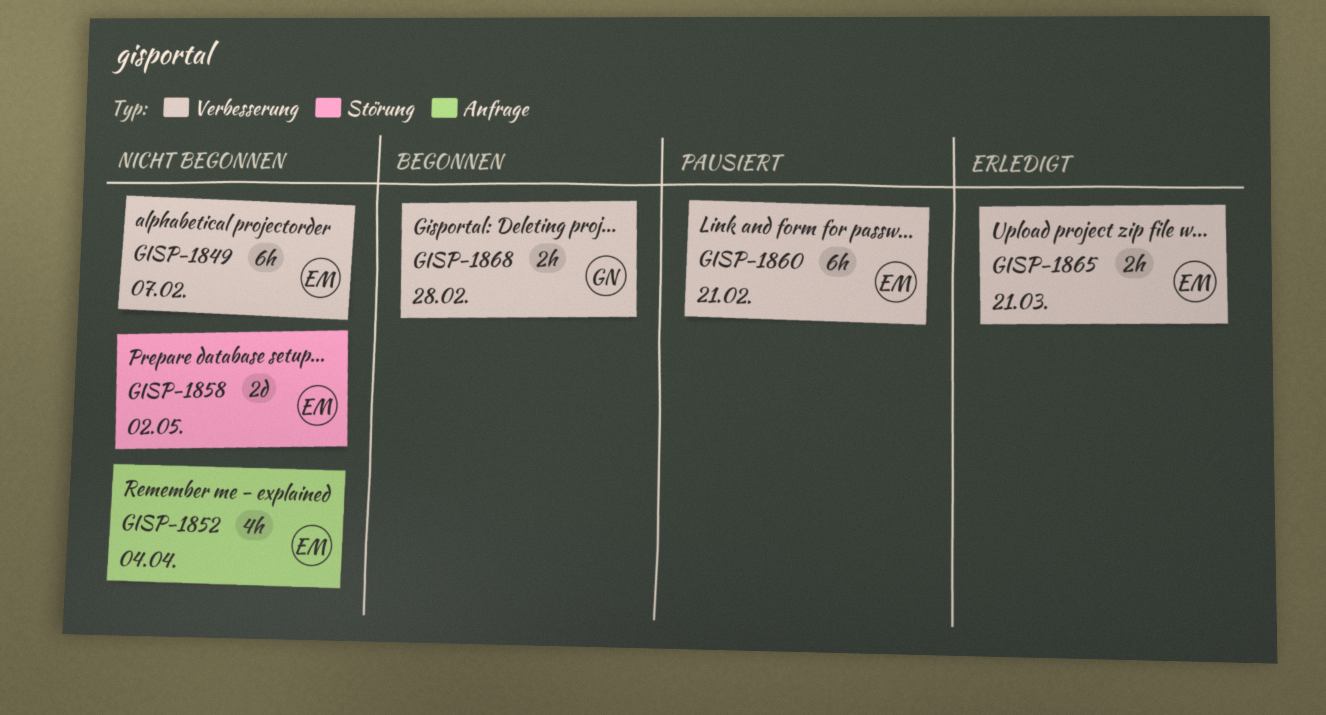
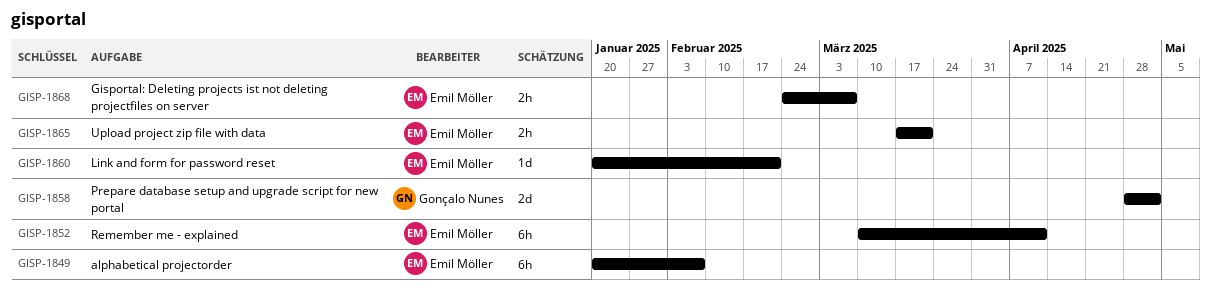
GISP-1852, estimate: 4h -> 6h
GISP-1852, due: Apr 4 -> Apr 11
GISP-1858, owner: Emil Möller -> Gonçalo Nunes
GISP-1860, estimate: 6h -> 1d
GISP-1868, owner: Gonçalo Nunes -> Emil Möller
GISP-1868, due: Feb 28 -> Mar 7

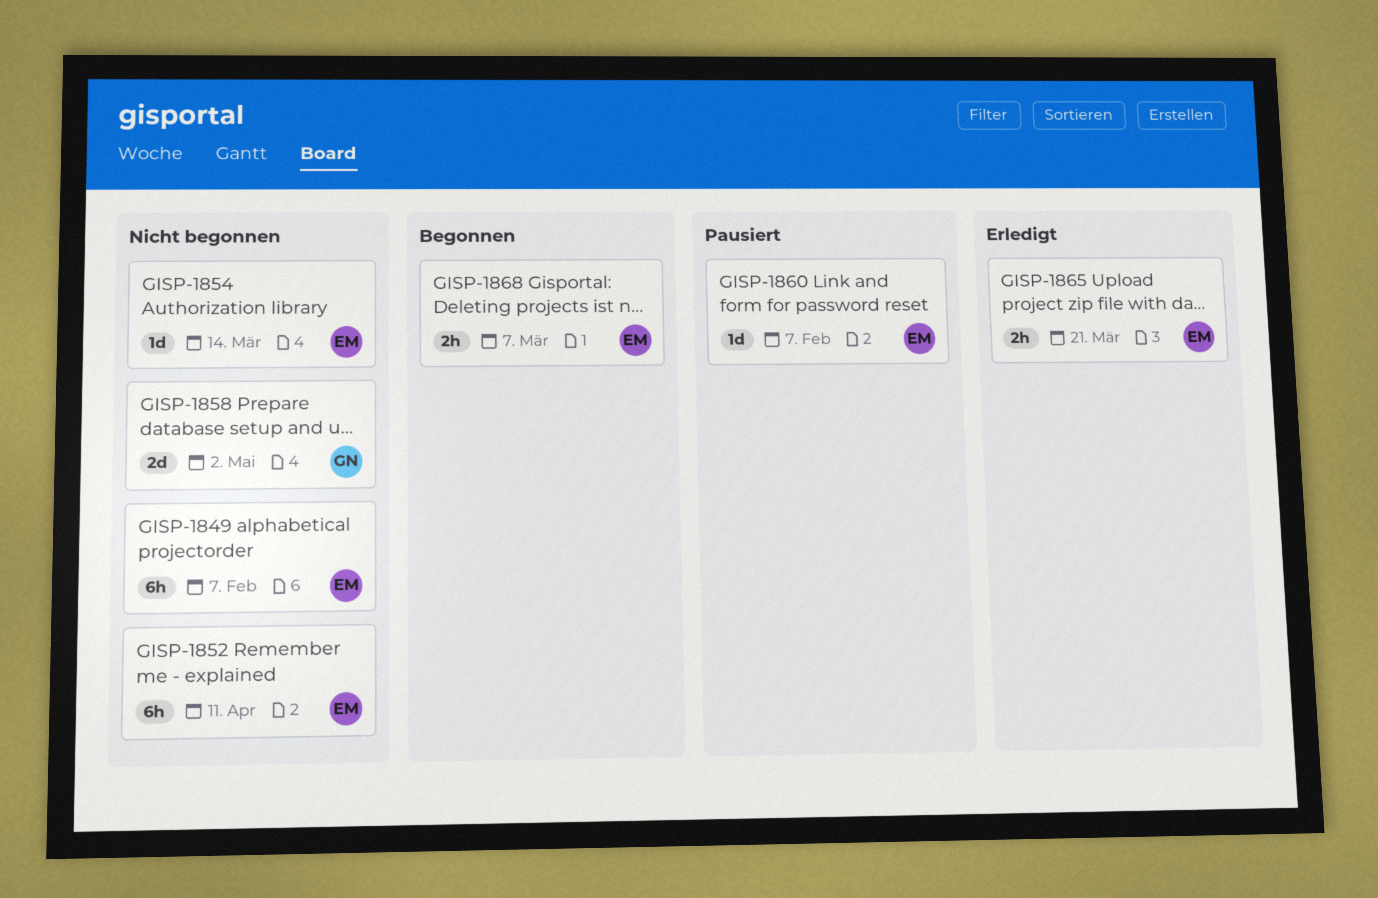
GISP-1854: none -> present
GISP-1860, due: Feb 21 -> Feb 7

